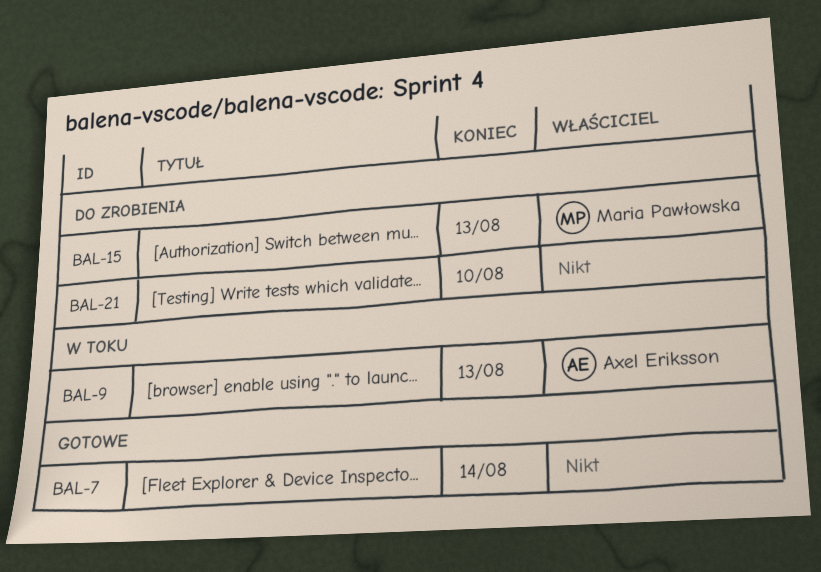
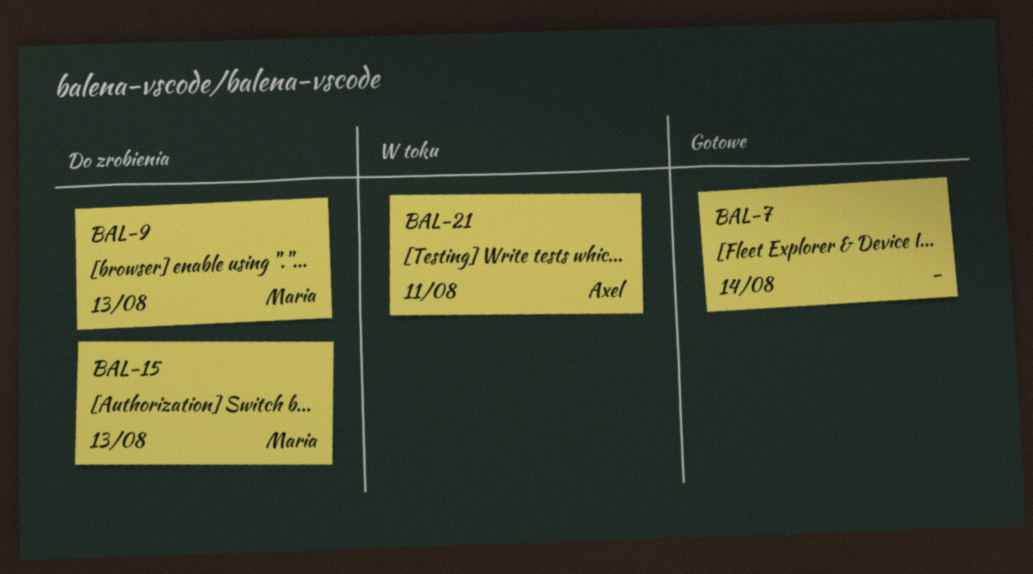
BAL-9, status: W toku -> Do zrobienia
BAL-9, owner: Axel Eriksson -> Maria Pawłowska
BAL-21, status: Do zrobienia -> W toku
BAL-21, owner: none -> Axel Eriksson
BAL-21, due: Aug 10 -> Aug 11

